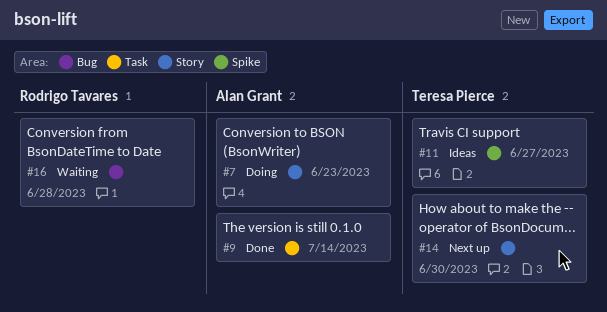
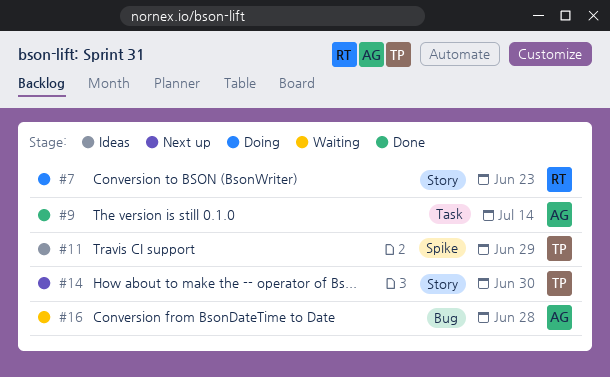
#7, owner: Alan Grant -> Rodrigo Tavares
#11, due: Jun 27 -> Jun 29
#16, owner: Rodrigo Tavares -> Alan Grant

